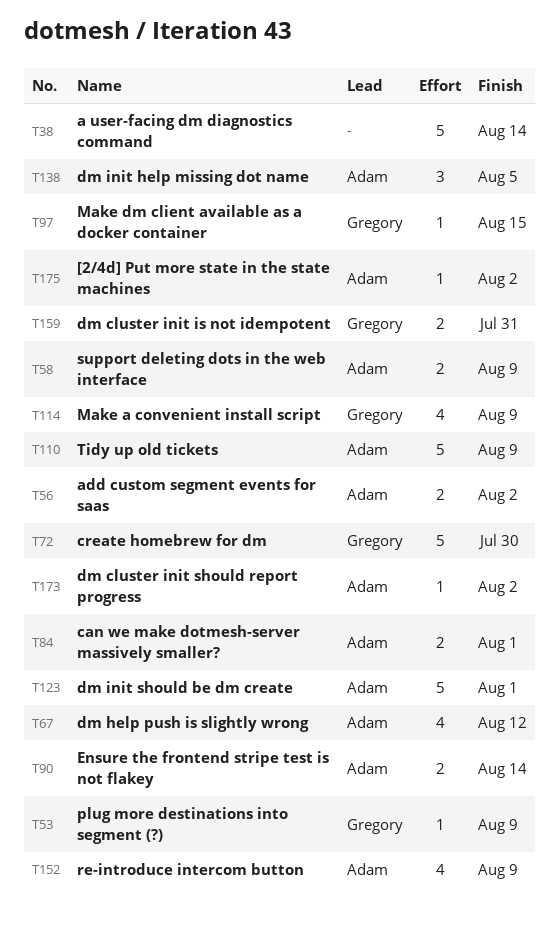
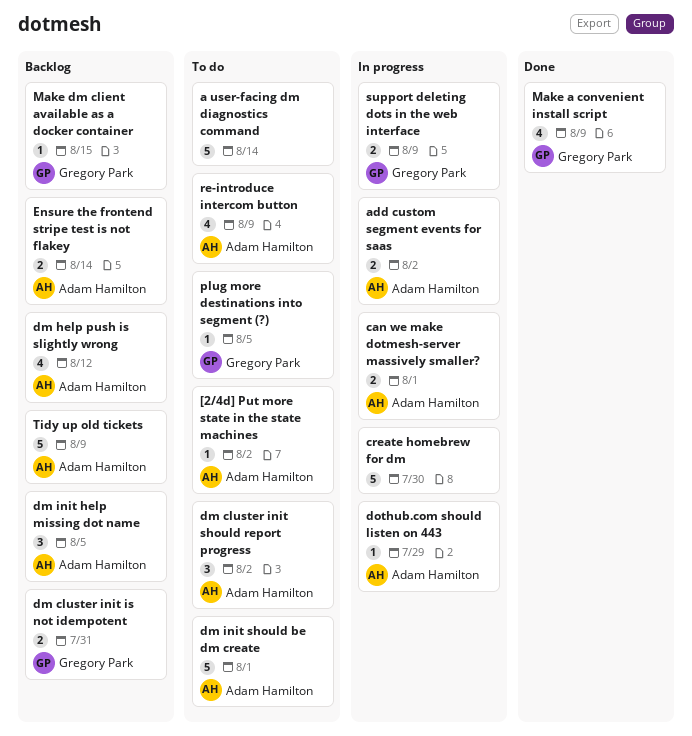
create homebrew for dm, owner: Gregory Park -> none
dm cluster init should report progress, estimate: 1 -> 3
dothub.com should listen on 443: none -> present
plug more destinations into segment (?), due: Aug 9 -> Aug 5
support deleting dots in the web interface, owner: Adam Hamilton -> Gregory Park

